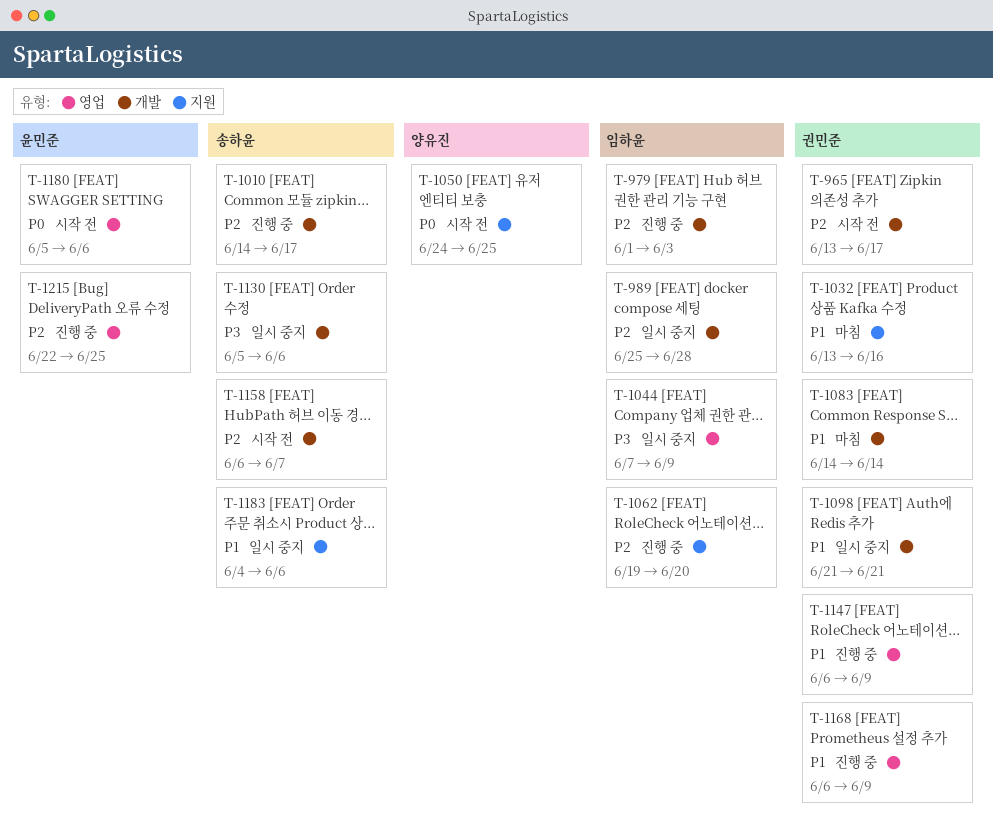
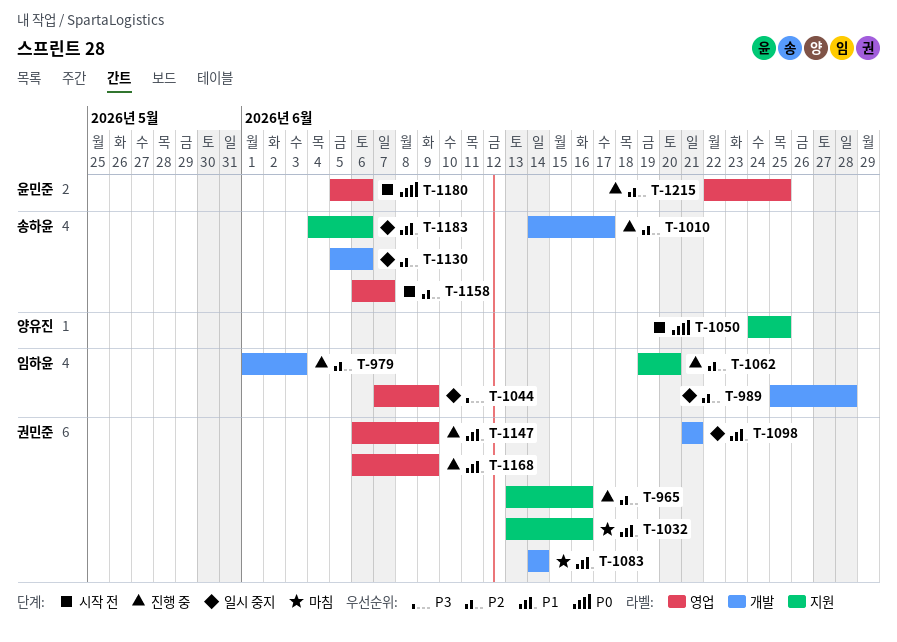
T-965, status: 시작 전 -> 진행 중
T-965, label: 개발 -> 지원
T-965, due: Jun 17 -> Jun 16
T-1130, priority: P3 -> P2
T-1158, label: 개발 -> 영업

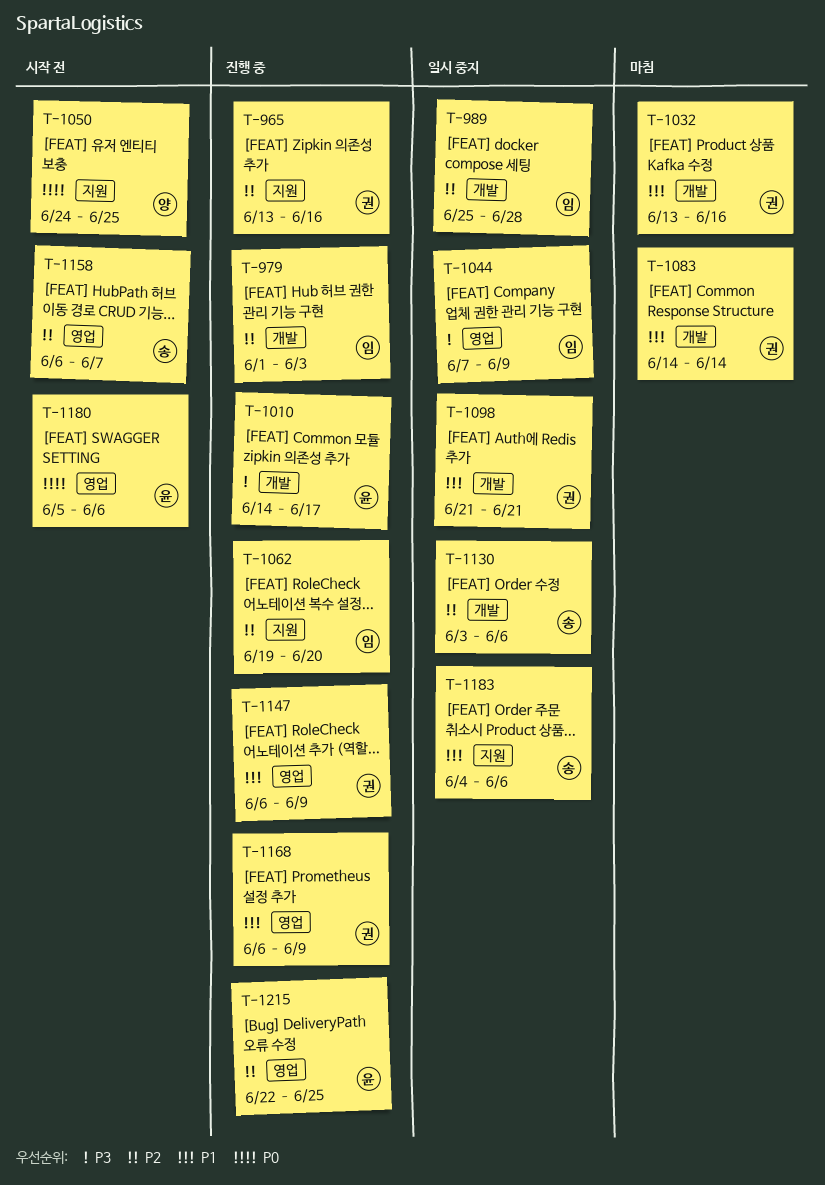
T-1010, owner: 송하윤 -> 윤민준
T-1010, priority: P2 -> P3
T-1032, label: 지원 -> 개발
T-1130, start: Jun 5 -> Jun 3

